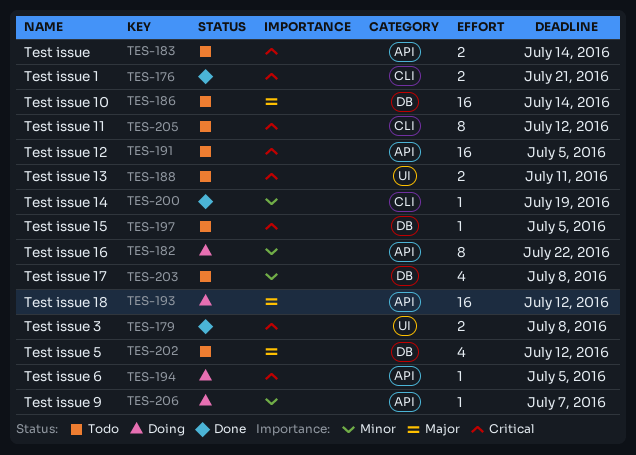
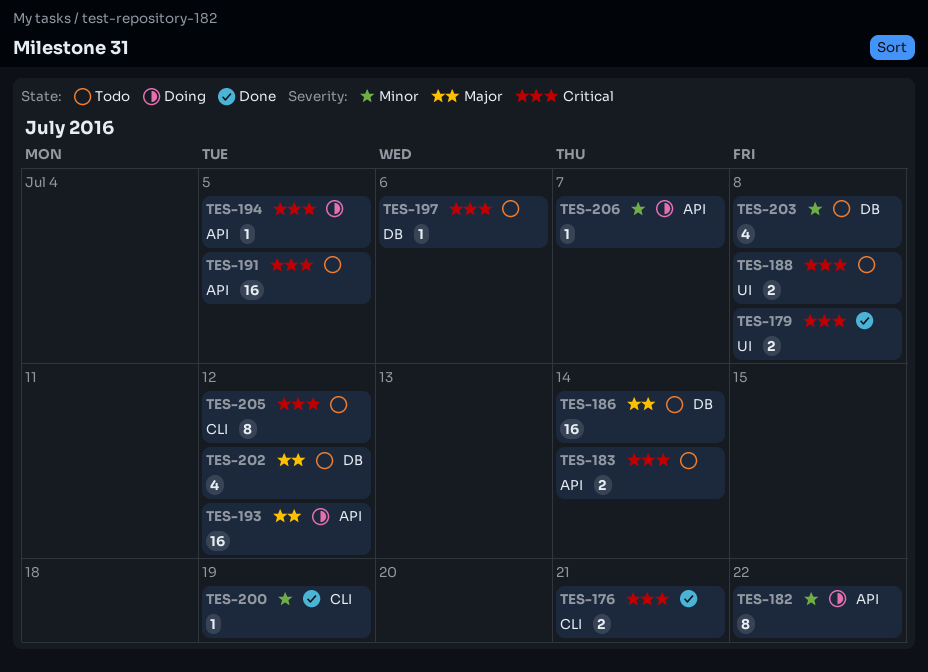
TES-188, due: Jul 11 -> Jul 8
TES-197, due: Jul 5 -> Jul 6

